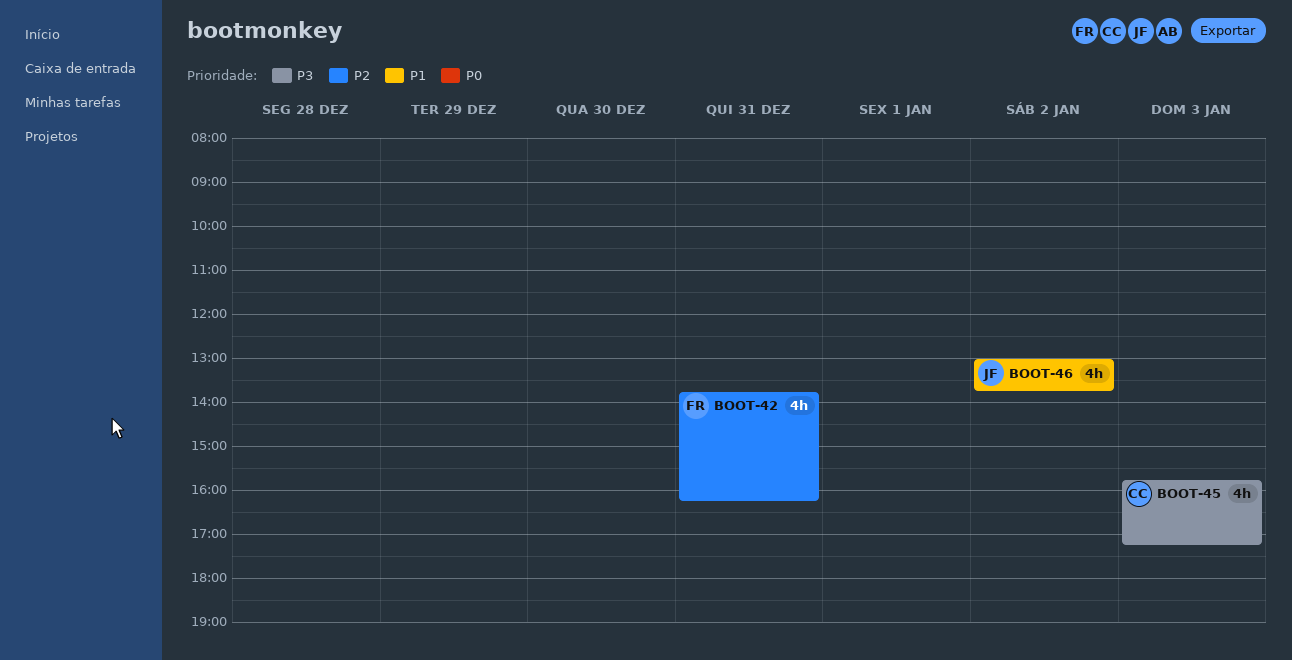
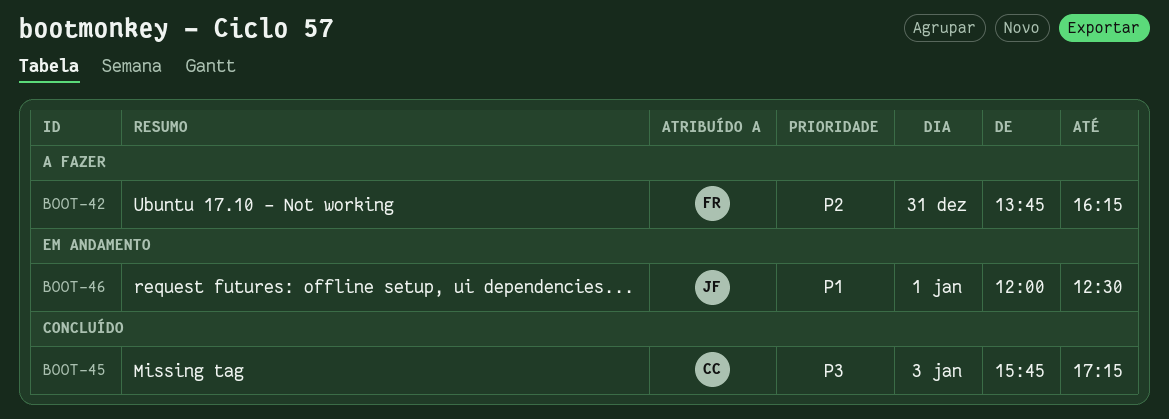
BOOT-46, day: Jan 2 -> Jan 1
BOOT-46, begins: 13:00 -> 12:00
BOOT-46, ends: 13:45 -> 12:30

